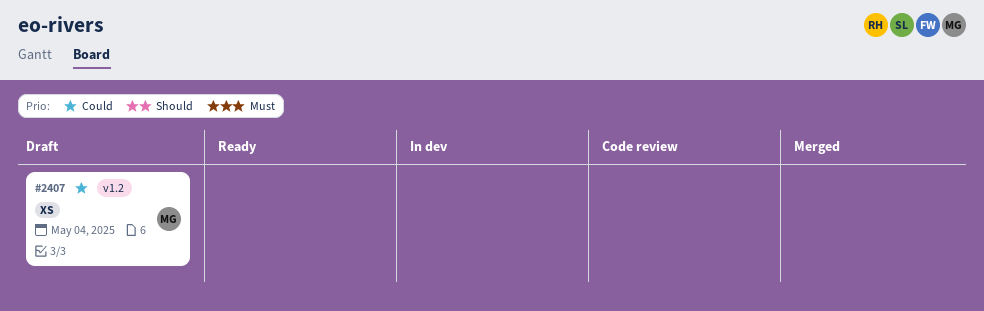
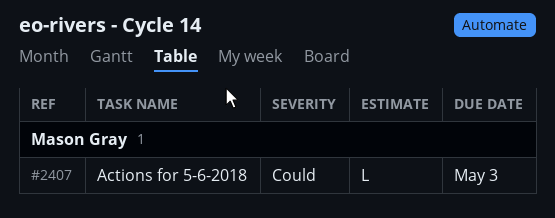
#2407, estimate: XS -> L
#2407, due: May 4 -> May 3

